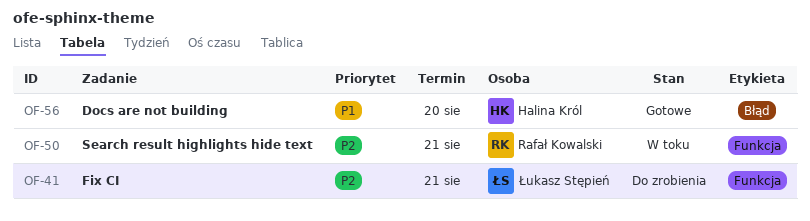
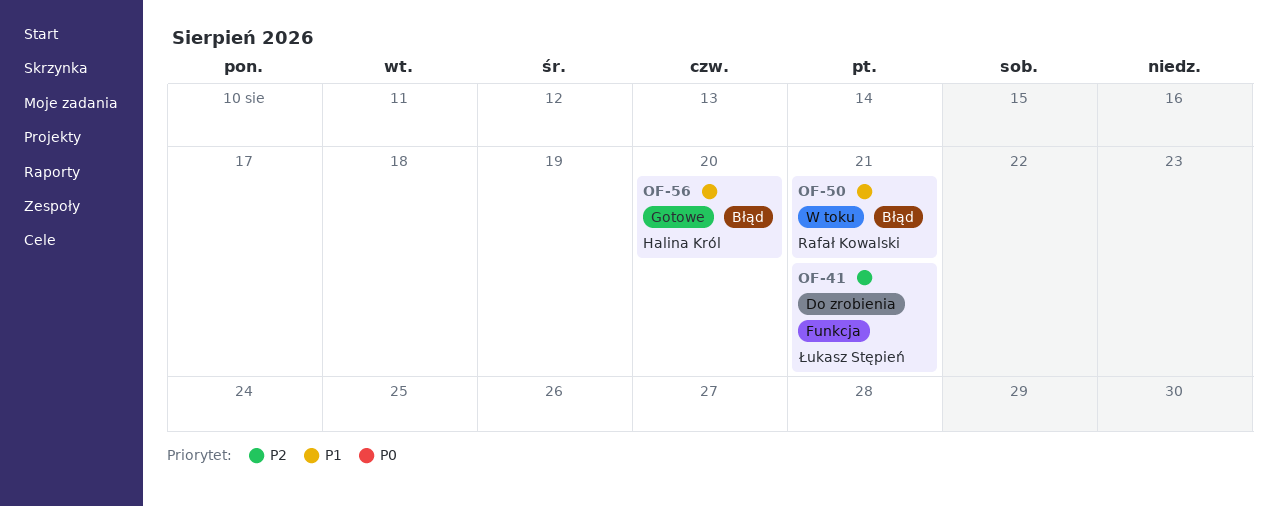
OF-50, priority: P2 -> P1
OF-50, label: Funkcja -> Błąd

